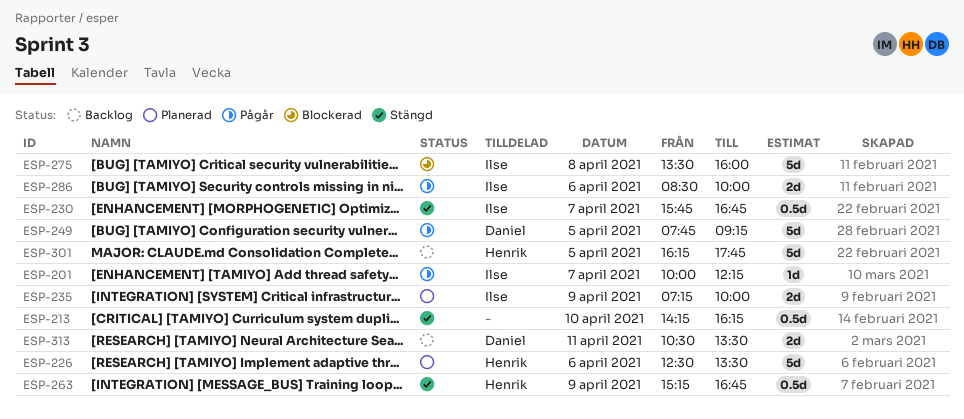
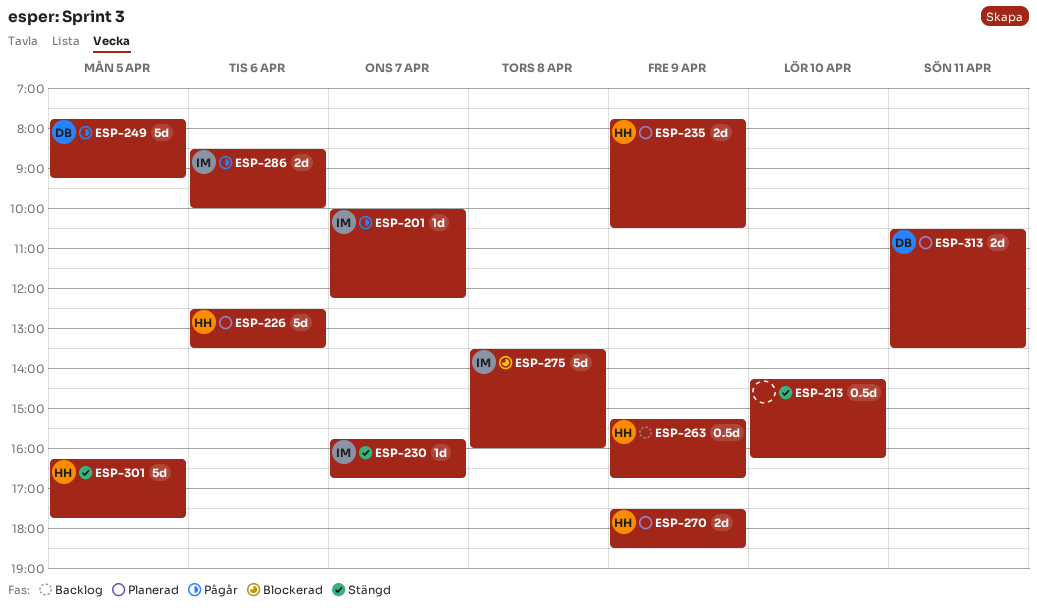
ESP-230, estimate: 0.5d -> 1d
ESP-235, owner: Ilse -> Henrik
ESP-235, begins: 07:15 -> 07:45
ESP-235, ends: 10:00 -> 10:30
ESP-263, status: Stängd -> Backlog
ESP-270: none -> present
ESP-301, status: Backlog -> Stängd
ESP-313, status: Backlog -> Planerad

